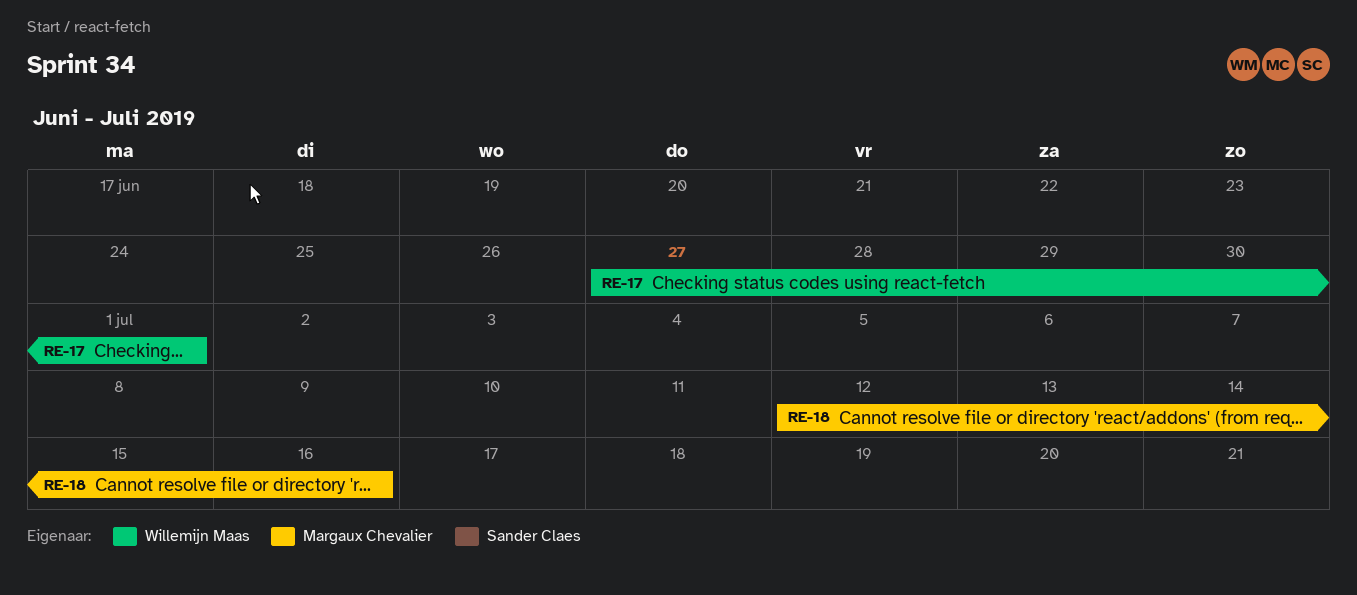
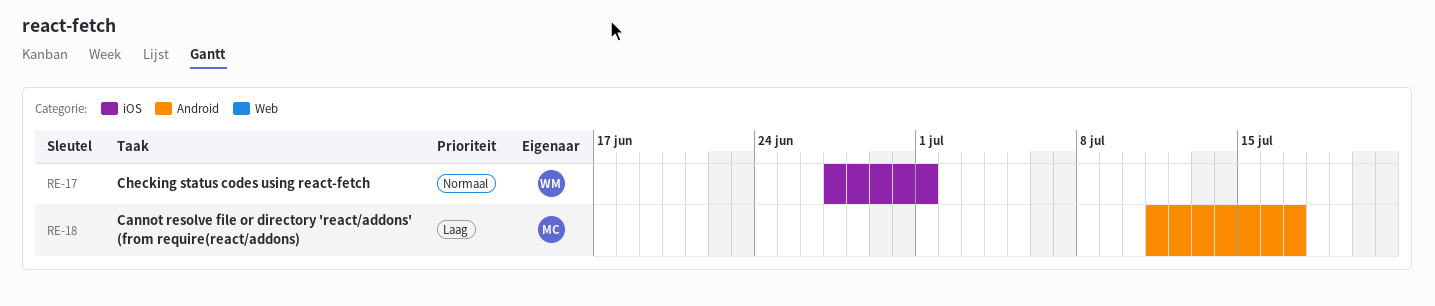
RE-18, start: Jul 12 -> Jul 11
RE-18, due: Jul 16 -> Jul 17

